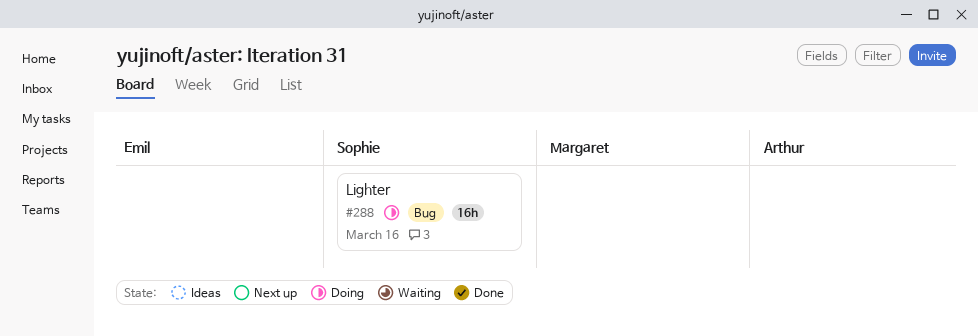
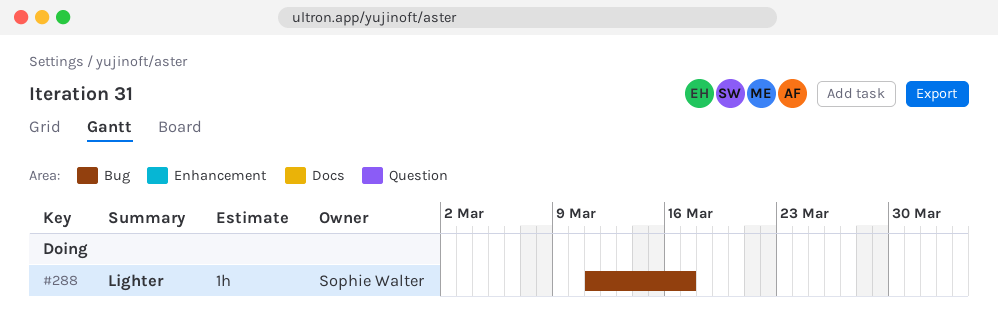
#288, estimate: 16h -> 1h
#288, due: Mar 16 -> Mar 17

